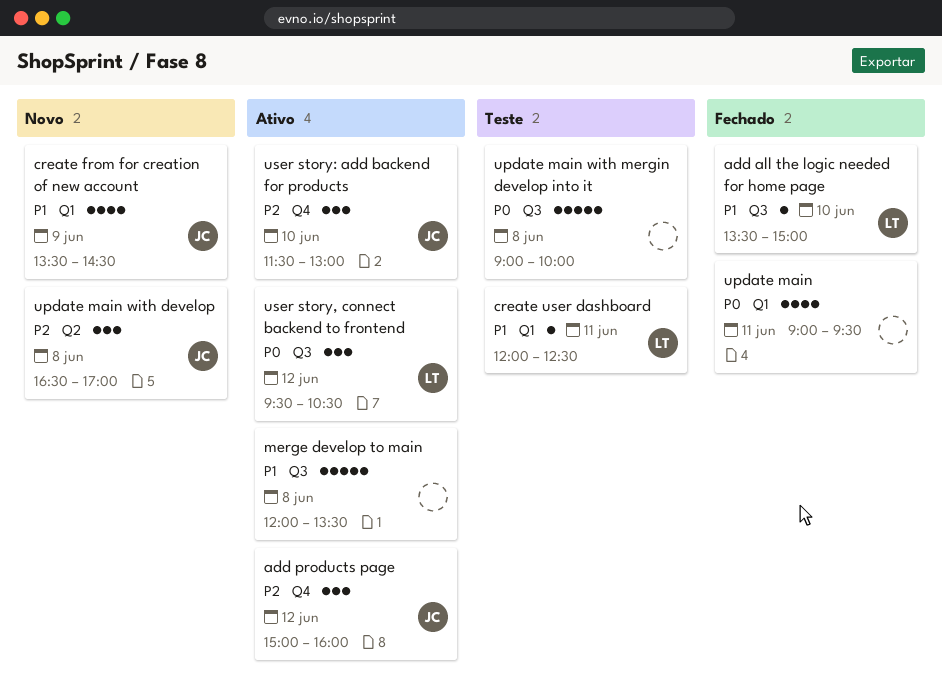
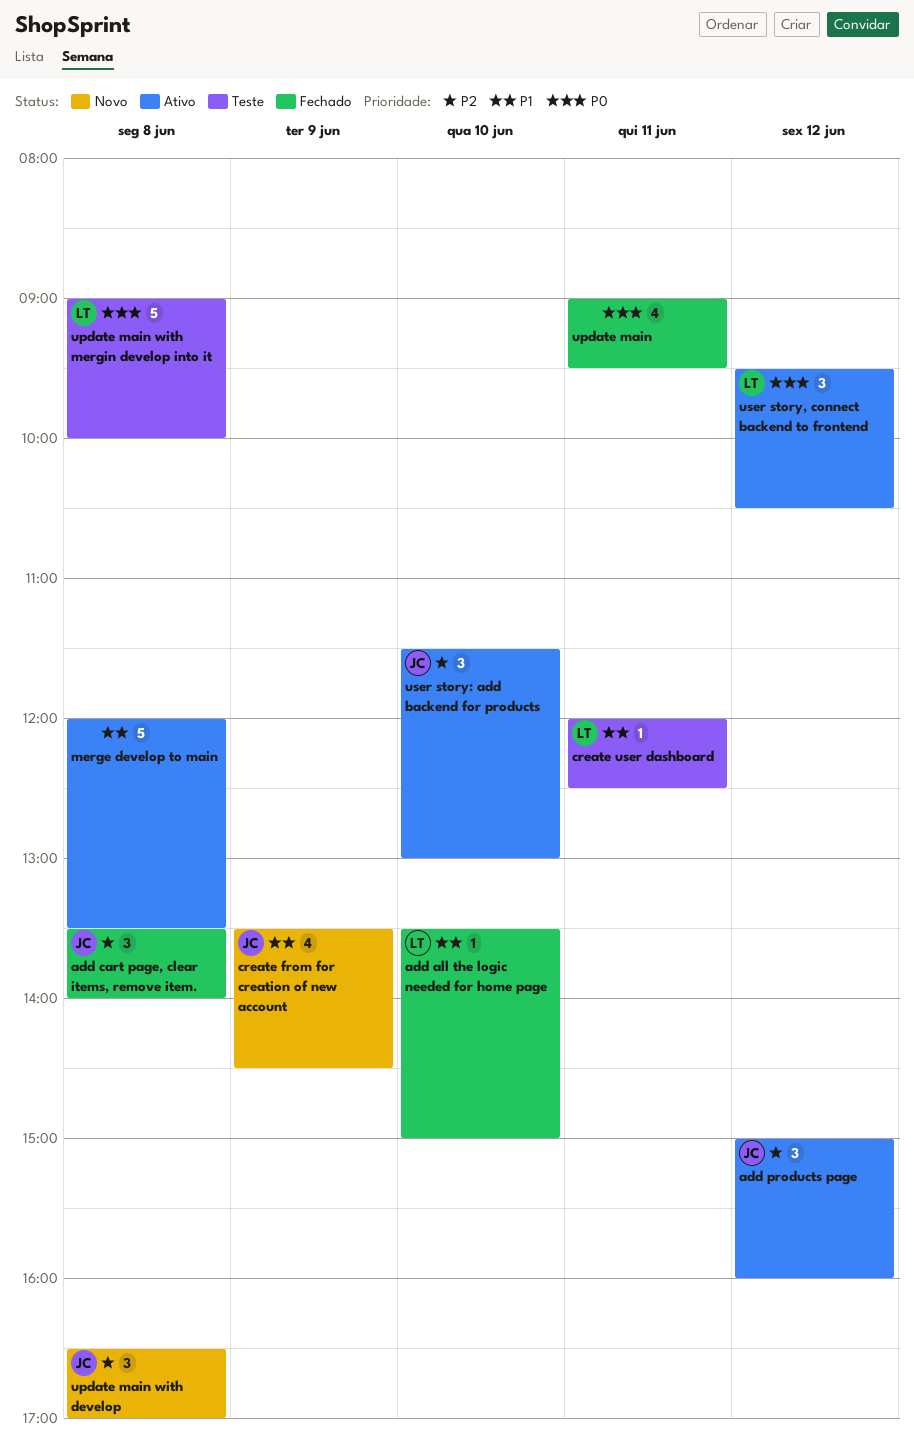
add cart page, clear items, remove item.: none -> present
update main with mergin develop into it, owner: none -> LT

